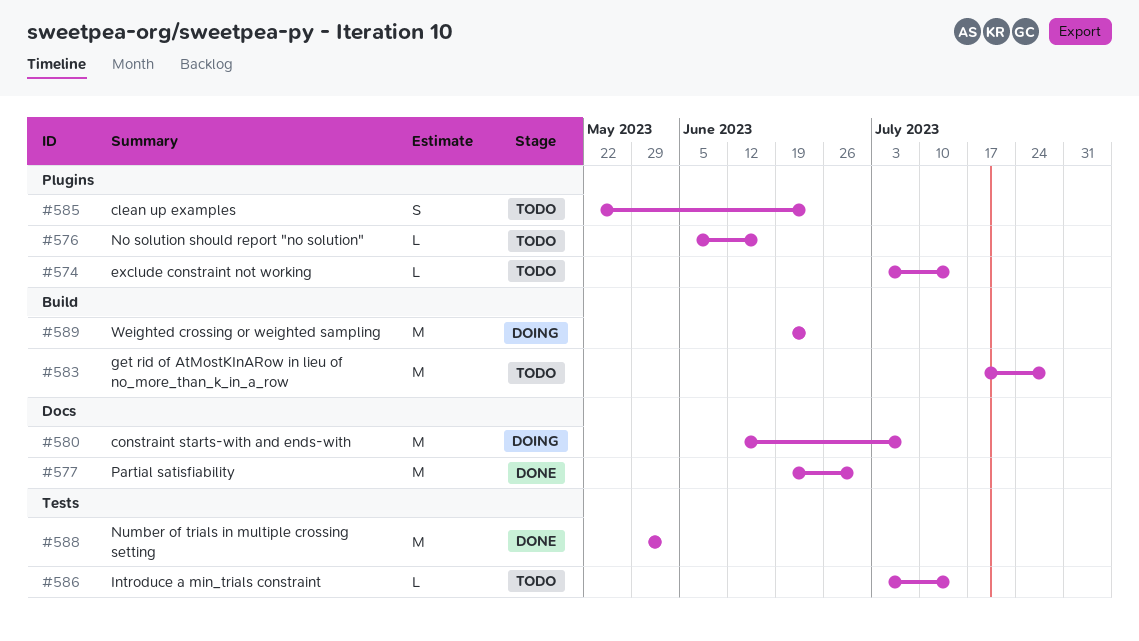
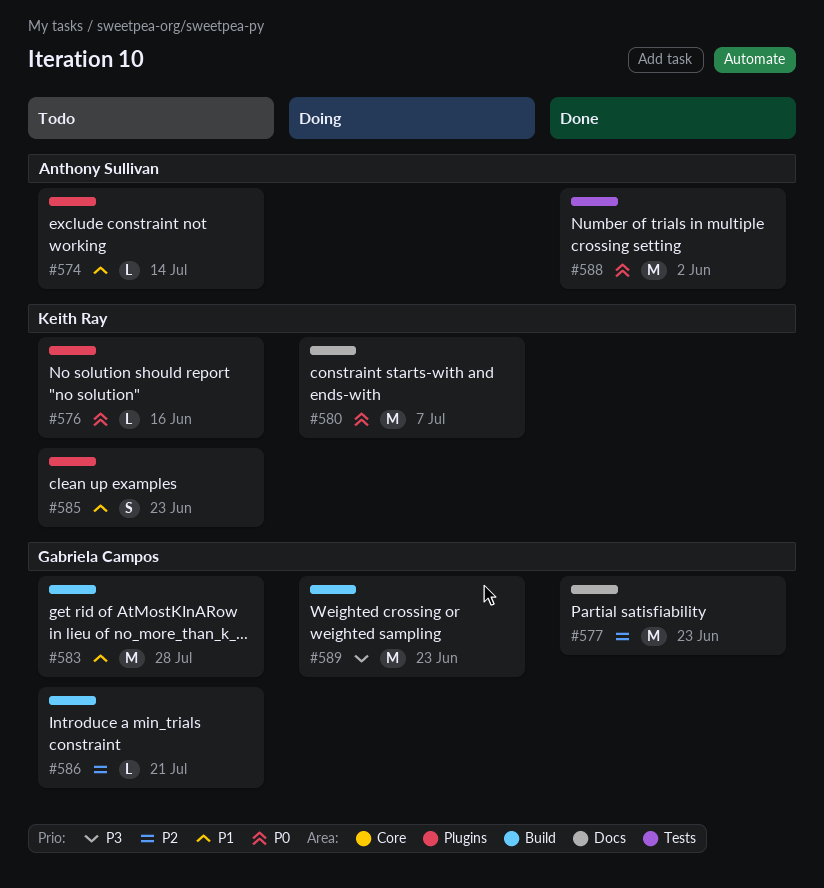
#577, due: Jun 30 -> Jun 23
#586, label: Tests -> Build
#586, due: Jul 14 -> Jul 21

